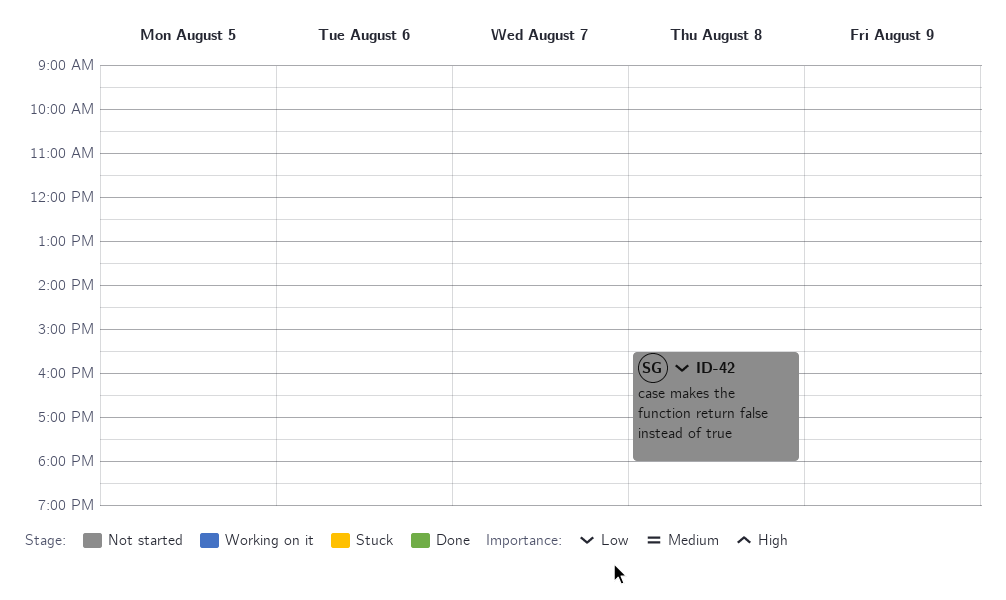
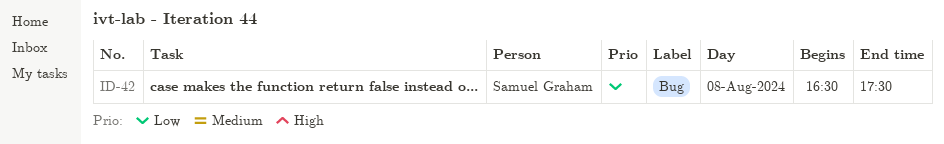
ID-42, begins: 15:30 -> 16:30
ID-42, ends: 18:00 -> 17:30

